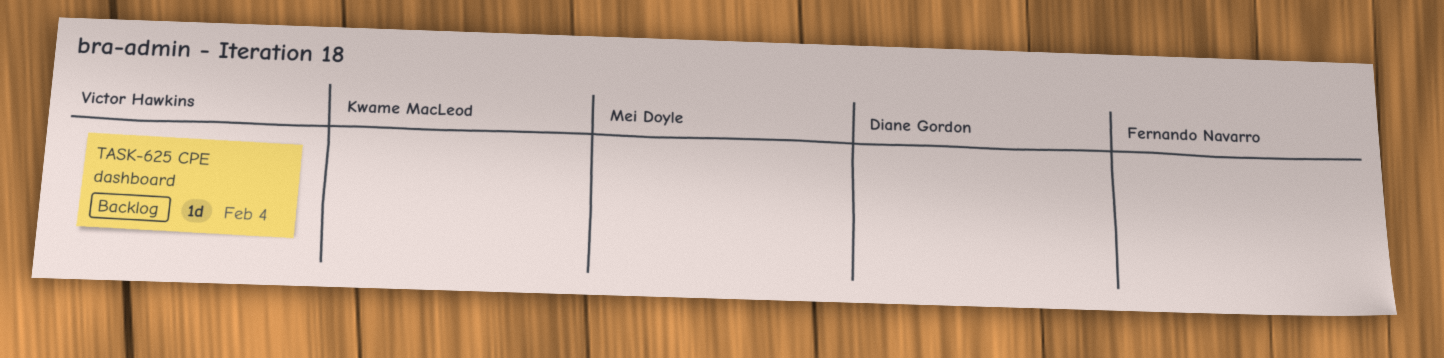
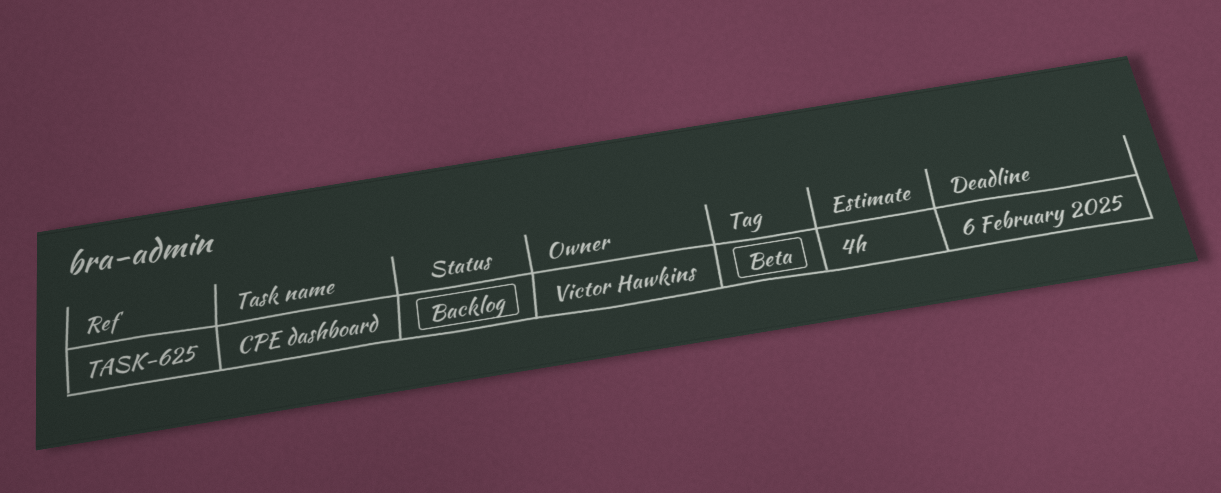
TASK-625, estimate: 1d -> 4h
TASK-625, due: Feb 4 -> Feb 6

